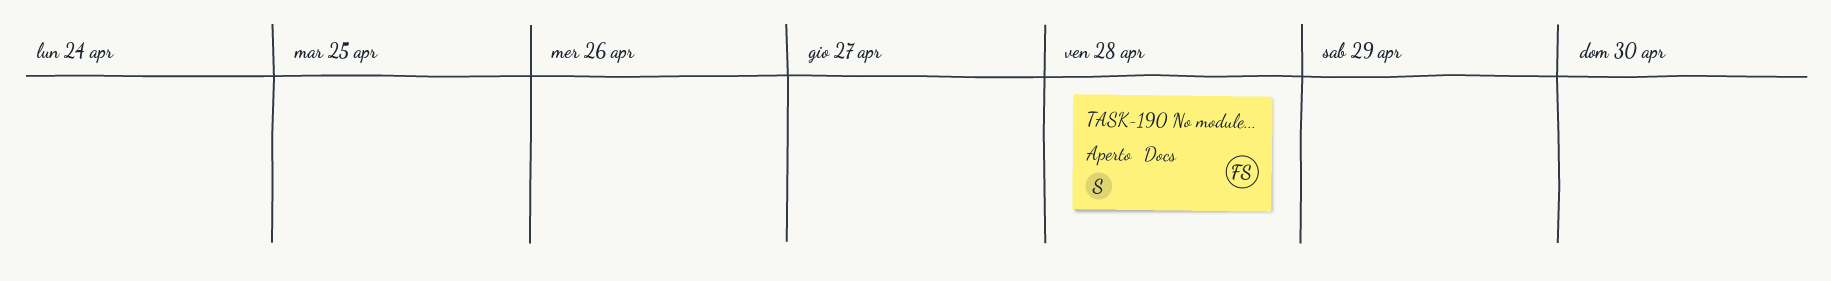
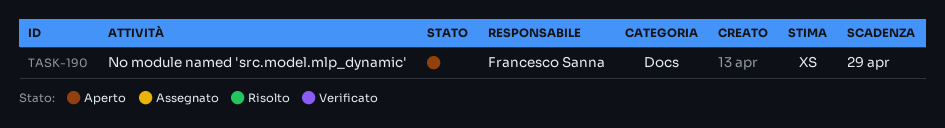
TASK-190, estimate: S -> XS
TASK-190, due: Apr 28 -> Apr 29

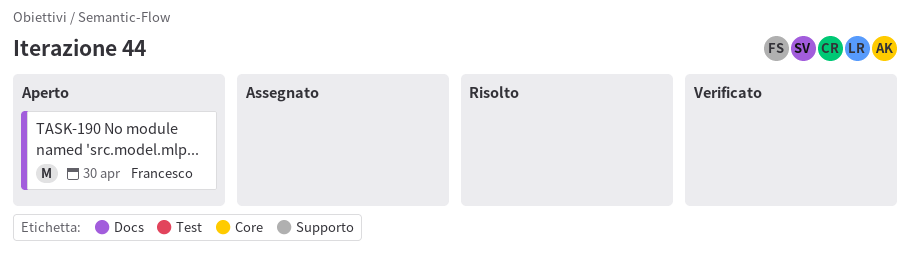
TASK-190, estimate: XS -> M
TASK-190, due: Apr 29 -> Apr 30

